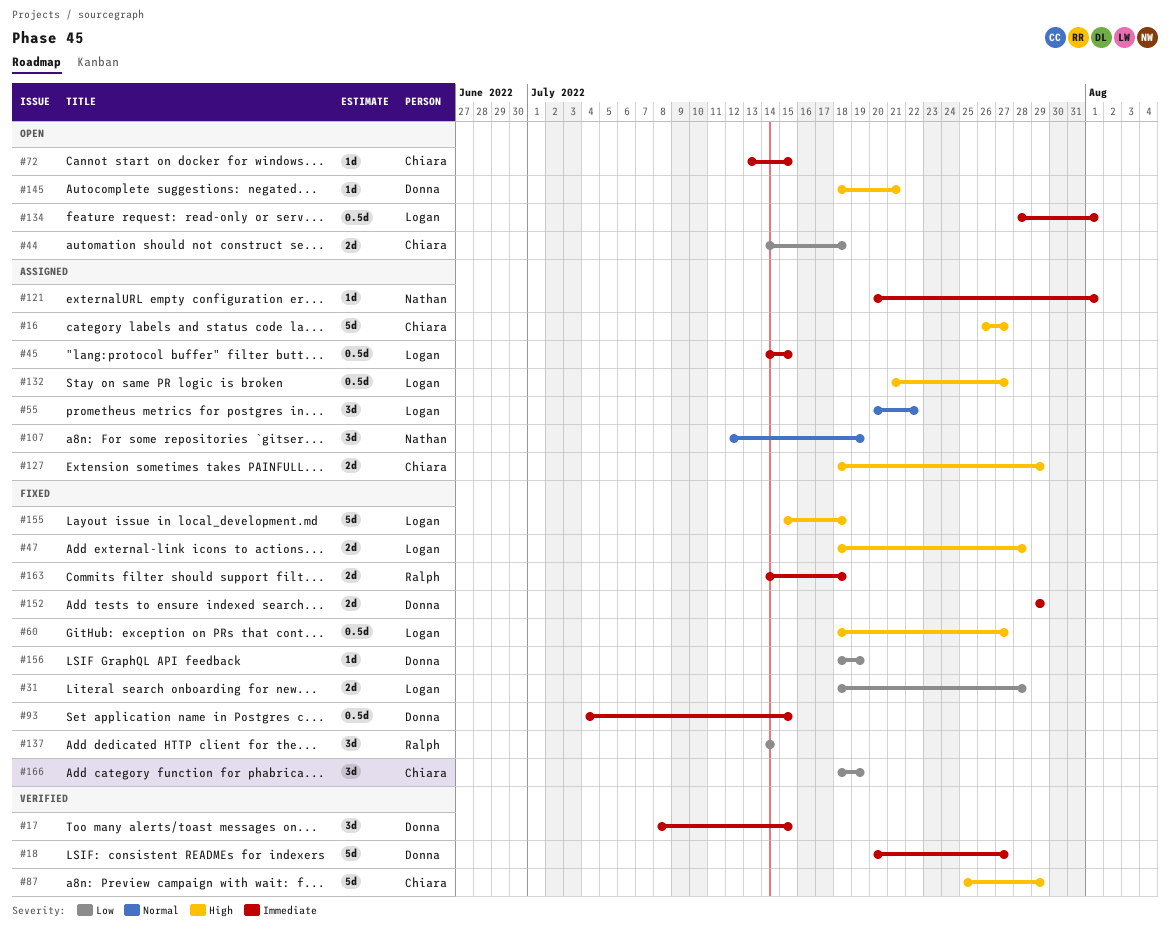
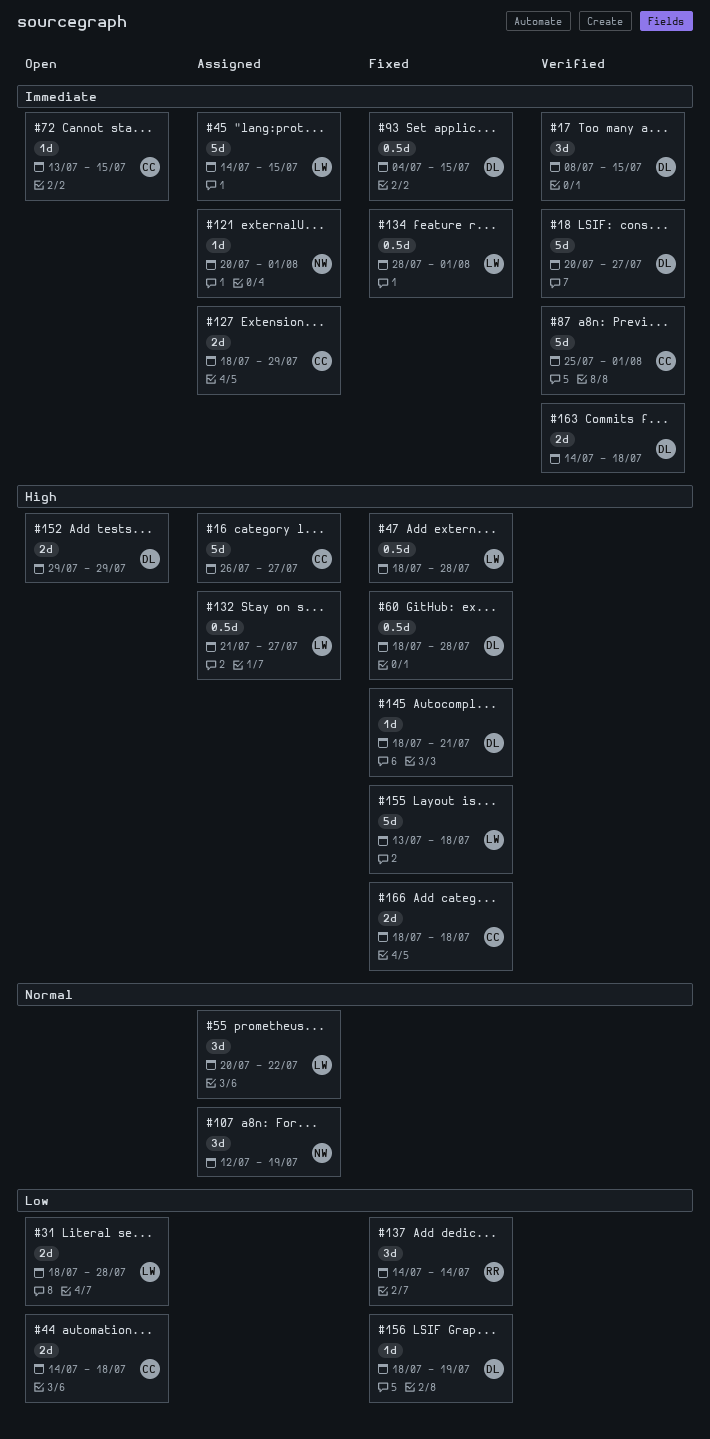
#31, status: Fixed -> Open
#45, estimate: 0.5d -> 5d
#47, estimate: 2d -> 0.5d
#60, owner: Logan -> Donna
#60, due: Jul 27 -> Jul 28
#87, priority: High -> Immediate
#87, due: Jul 29 -> Aug 1
#127, priority: High -> Immediate
#134, status: Open -> Fixed
#145, status: Open -> Fixed
#152, status: Fixed -> Open
#152, priority: Immediate -> High
#155, start: Jul 15 -> Jul 13
#163, status: Fixed -> Verified
#163, owner: Ralph -> Donna
#166, priority: Low -> High
#166, estimate: 3d -> 2d
#166, due: Jul 19 -> Jul 18

